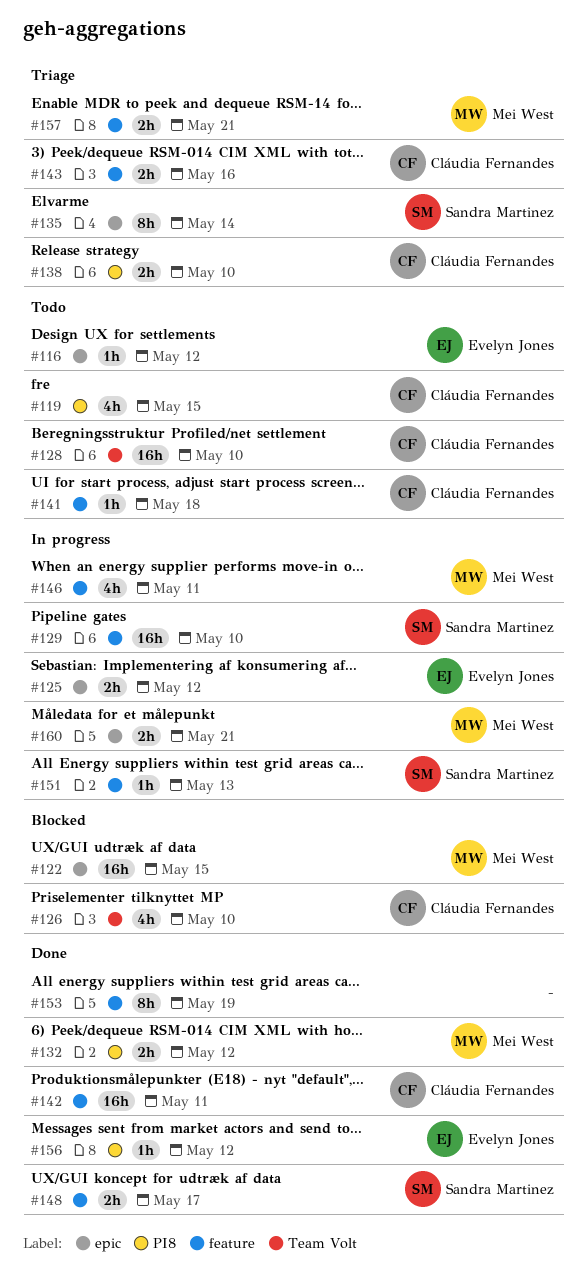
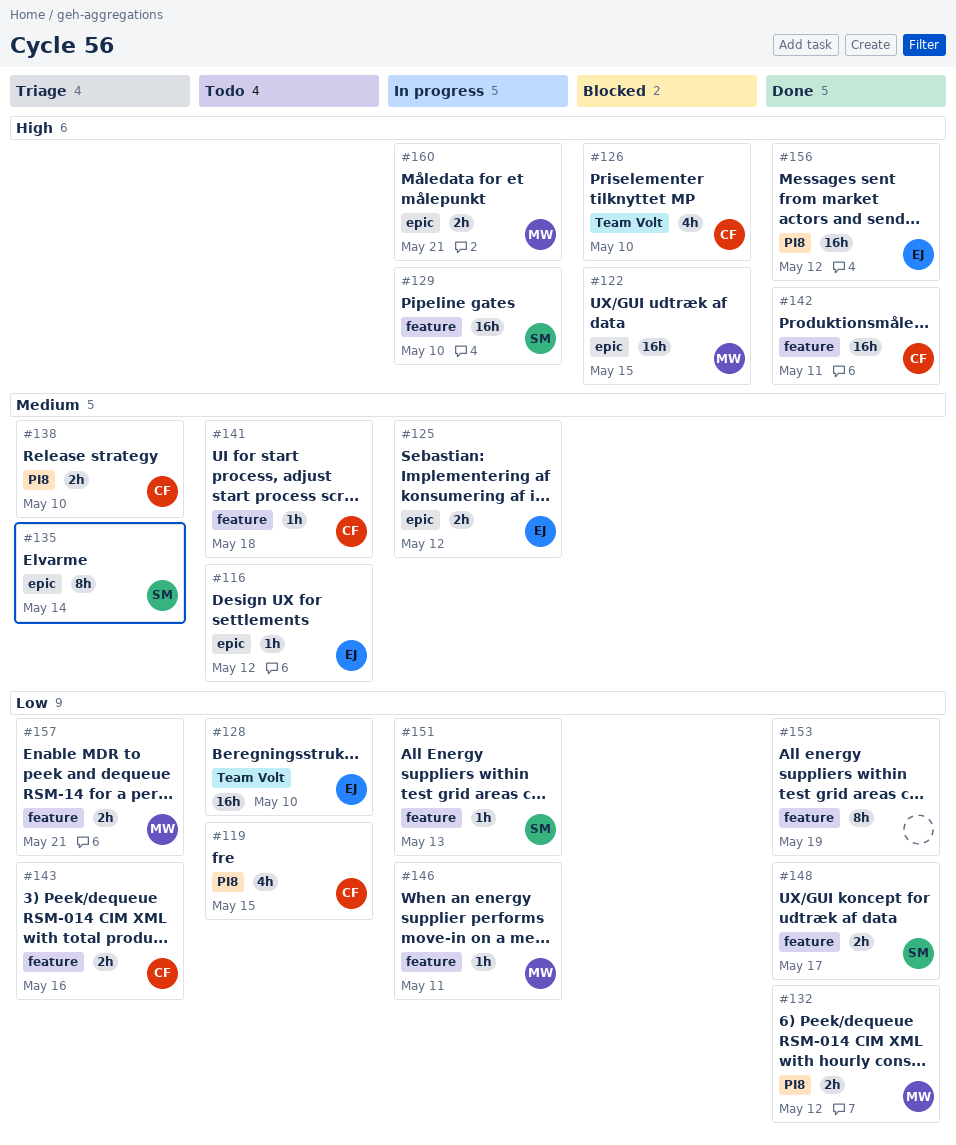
#128, owner: Cláudia Fernandes -> Evelyn Jones
#146, estimate: 4h -> 1h
#156, estimate: 1h -> 16h

